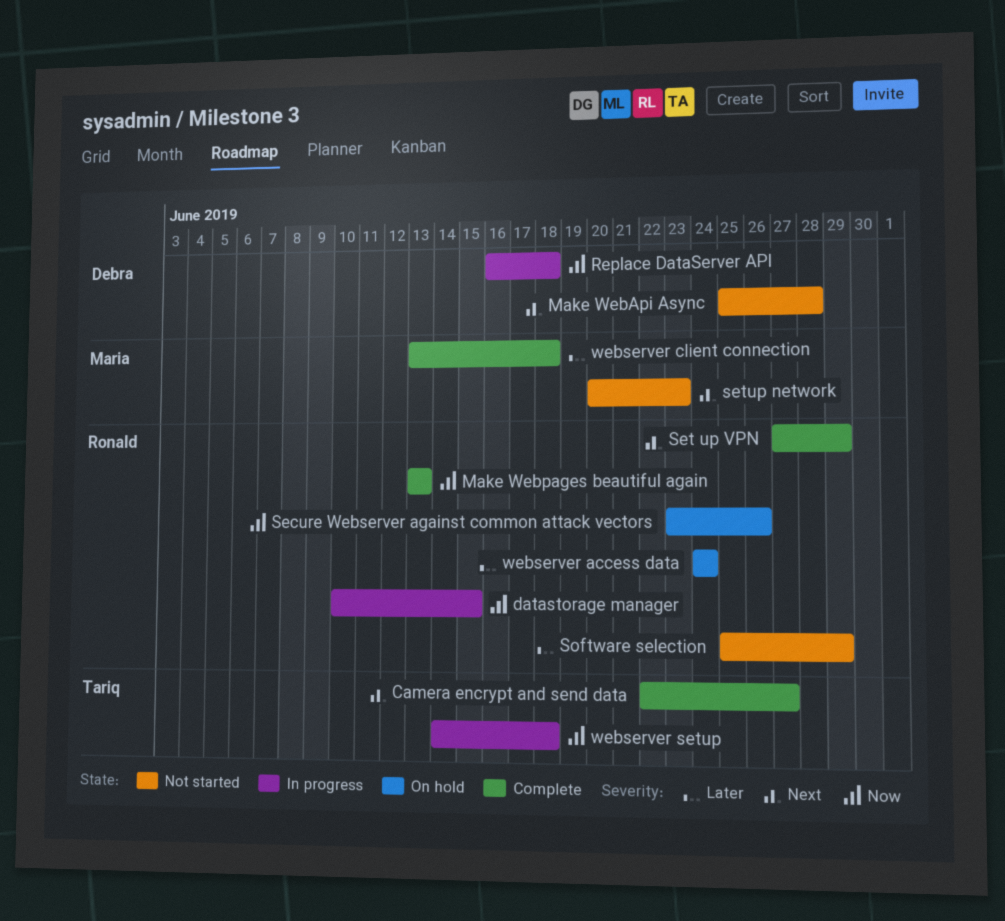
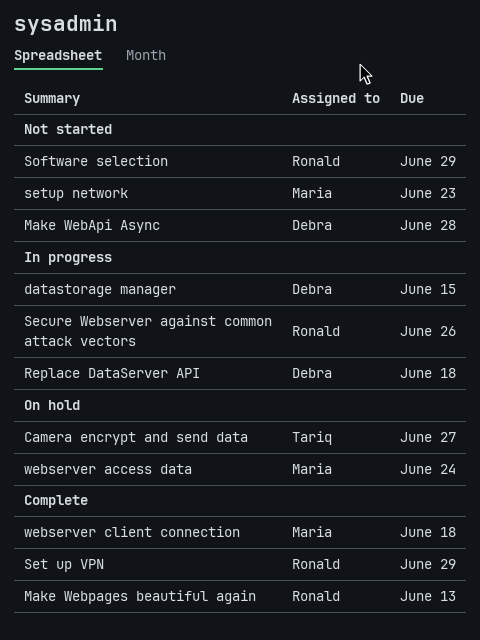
Camera encrypt and send data, status: Complete -> On hold
datastorage manager, owner: Ronald -> Debra
Secure Webserver against common attack vectors, status: On hold -> In progress
webserver access data, owner: Ronald -> Maria
webserver setup: present -> none

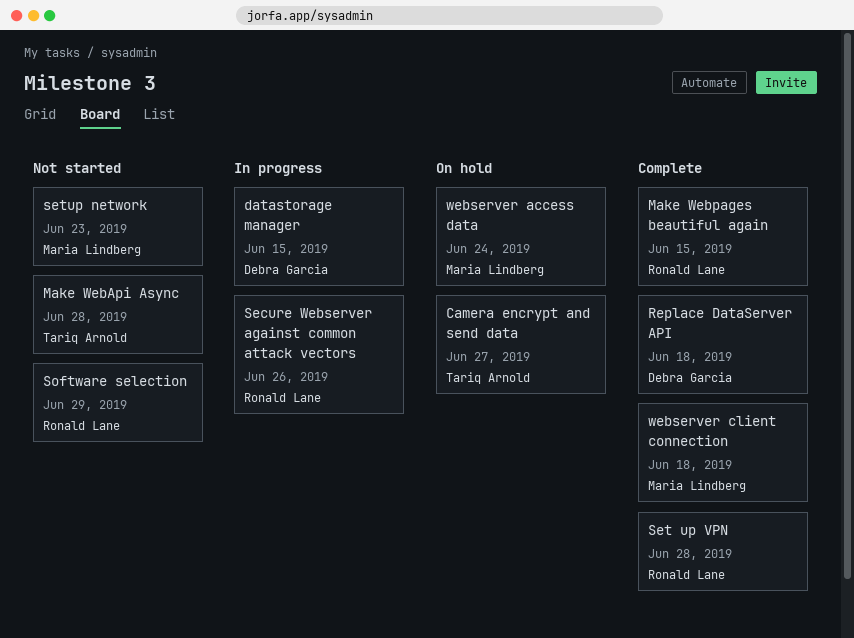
Make WebApi Async, owner: Debra Garcia -> Tariq Arnold
Make Webpages beautiful again, due: Jun 13 -> Jun 15
Replace DataServer API, status: In progress -> Complete
Set up VPN, due: Jun 29 -> Jun 28

